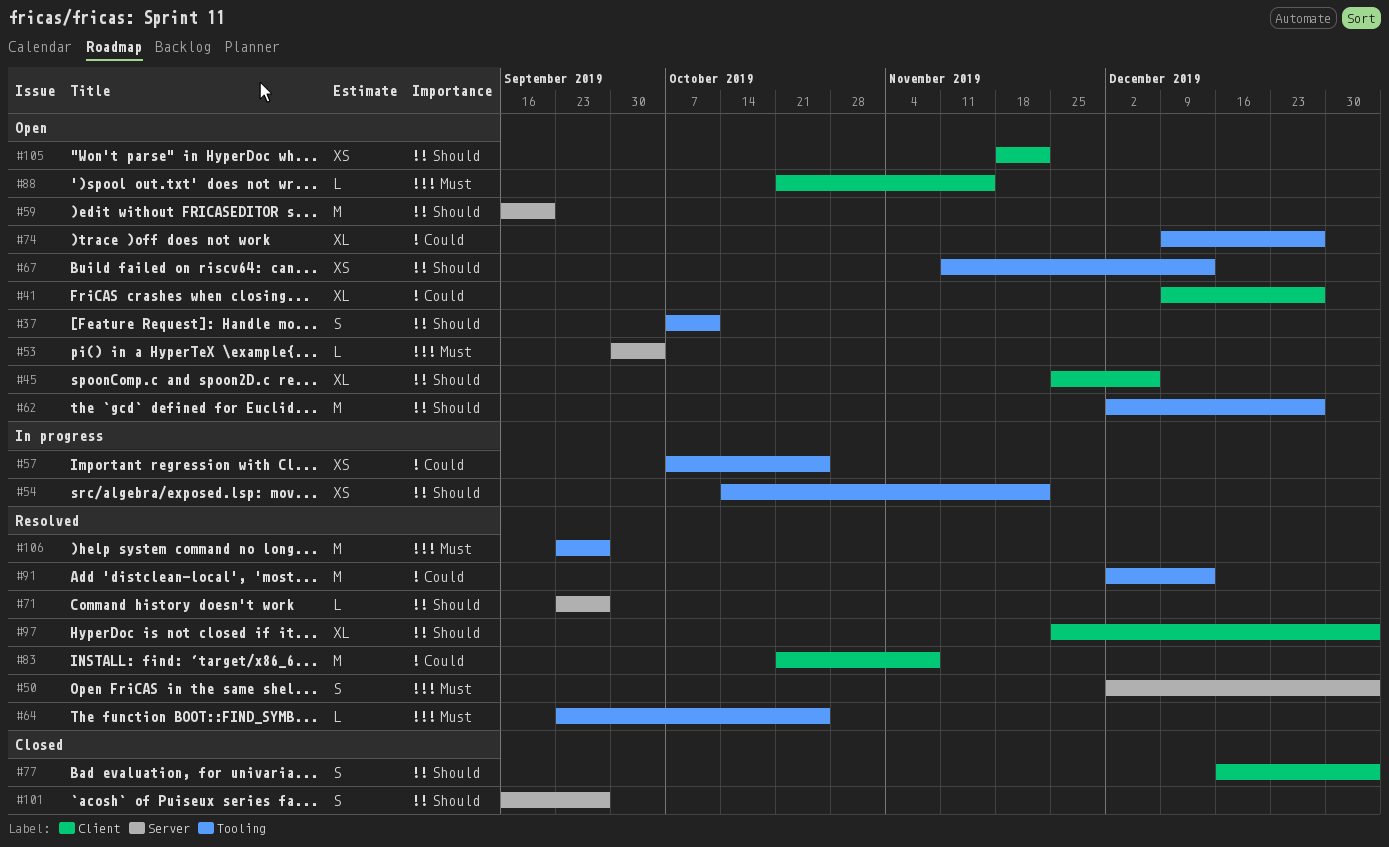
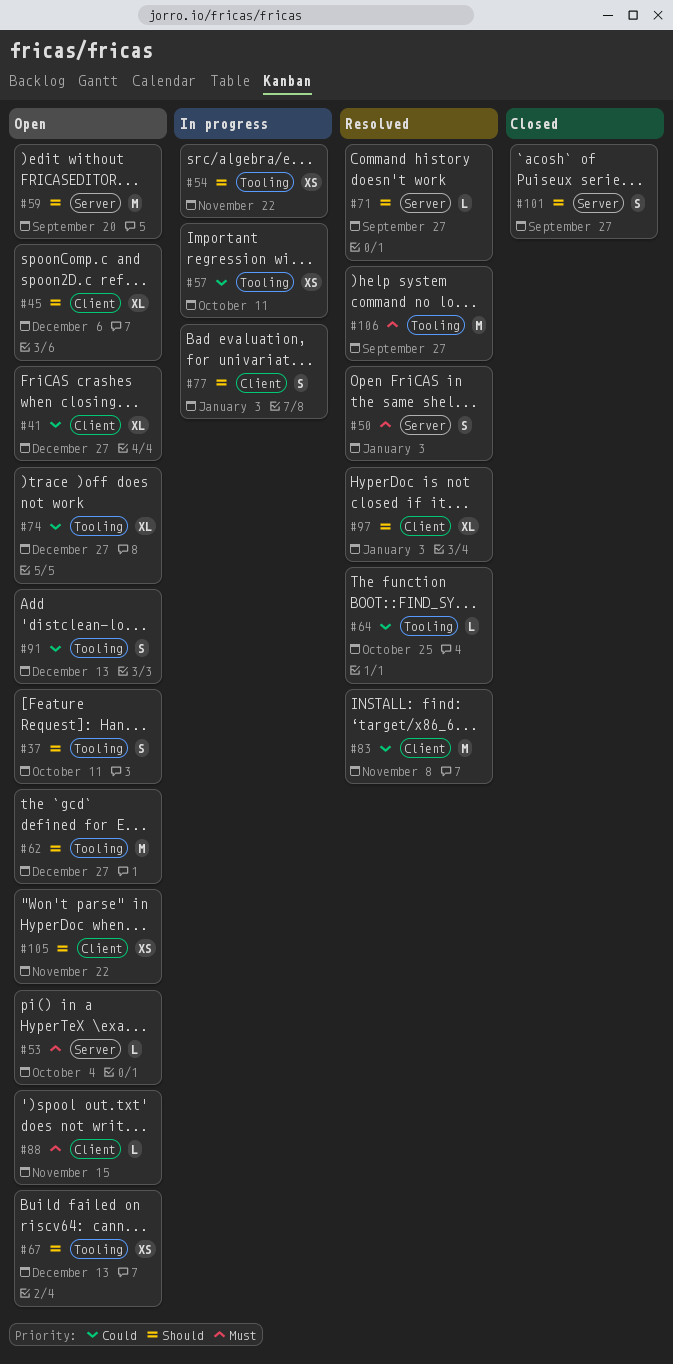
#57, due: Oct 25 -> Oct 11
#64, priority: Must -> Could
#77, status: Closed -> In progress
#91, status: Resolved -> Open
#91, estimate: M -> S

